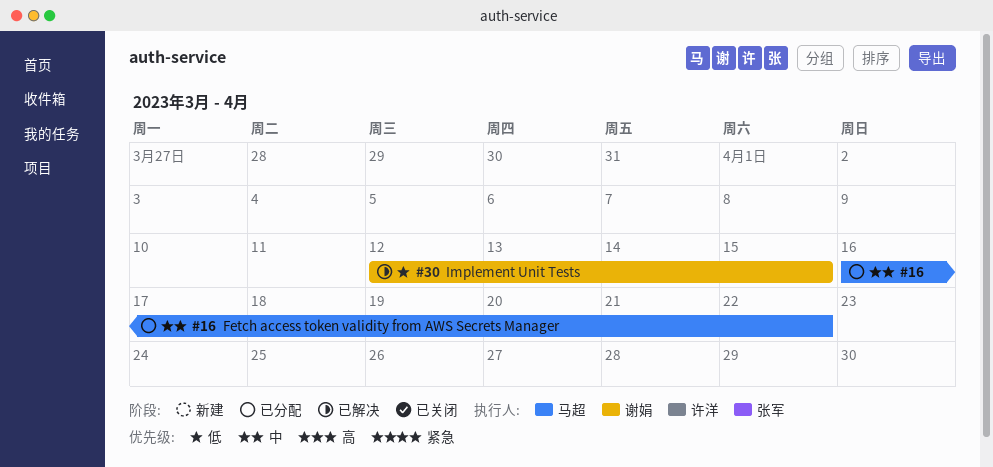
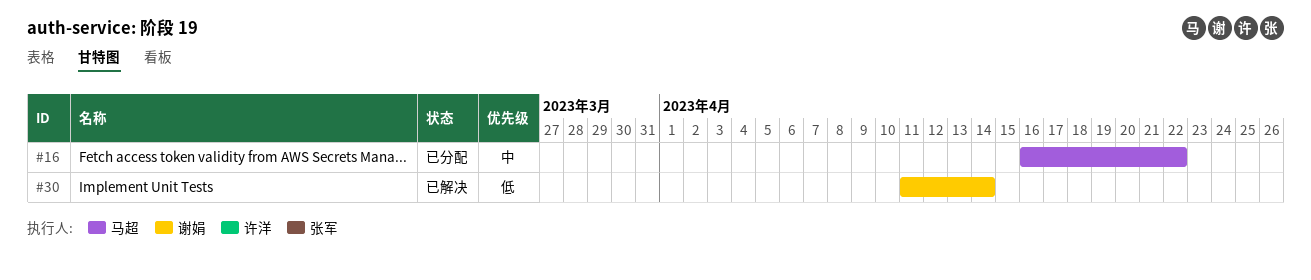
#30, start: Apr 12 -> Apr 11
#30, due: Apr 15 -> Apr 14

